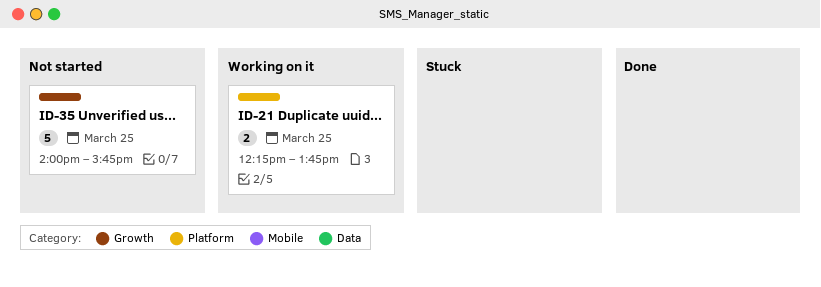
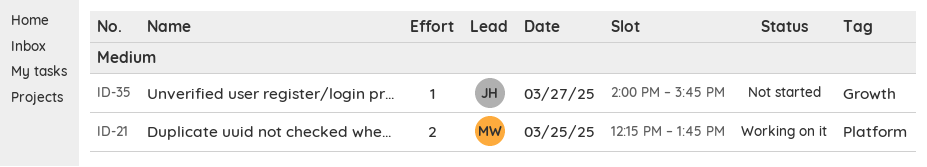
ID-35, estimate: 5 -> 1
ID-35, day: Mar 25 -> Mar 27

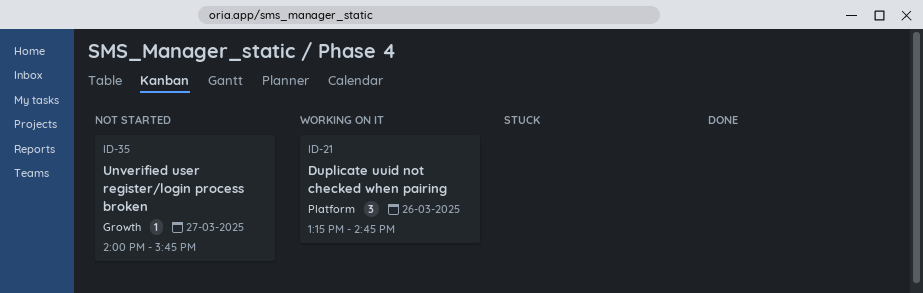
ID-21, estimate: 2 -> 3
ID-21, day: Mar 25 -> Mar 26
ID-21, begins: 12:15 -> 13:15
ID-21, ends: 13:45 -> 14:45

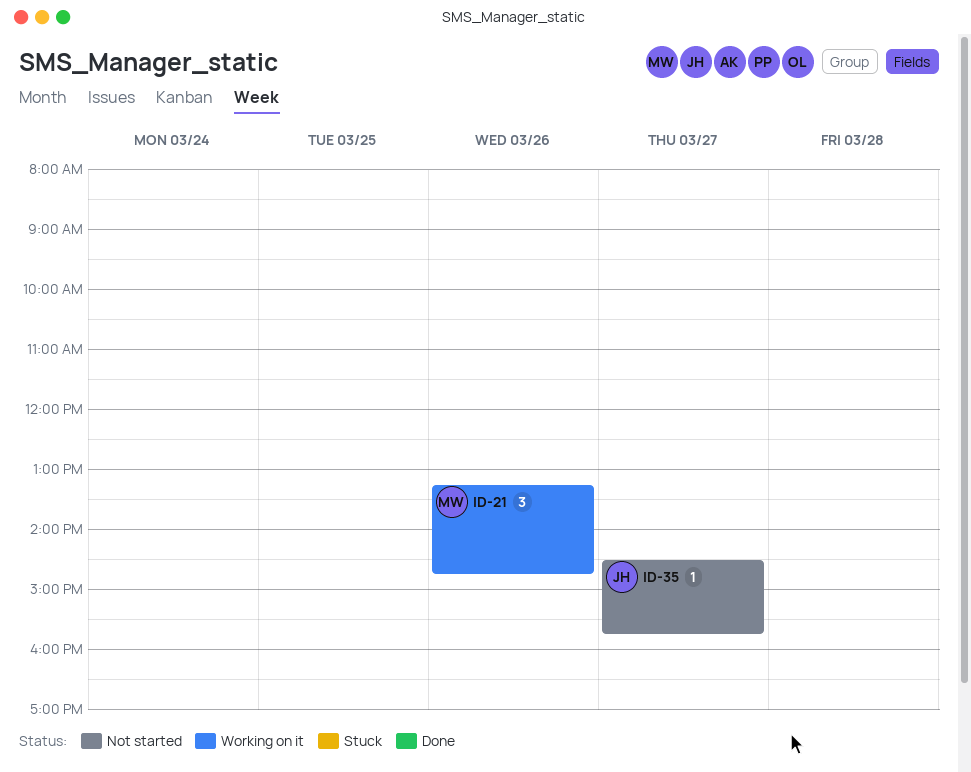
ID-35, begins: 14:00 -> 14:30

